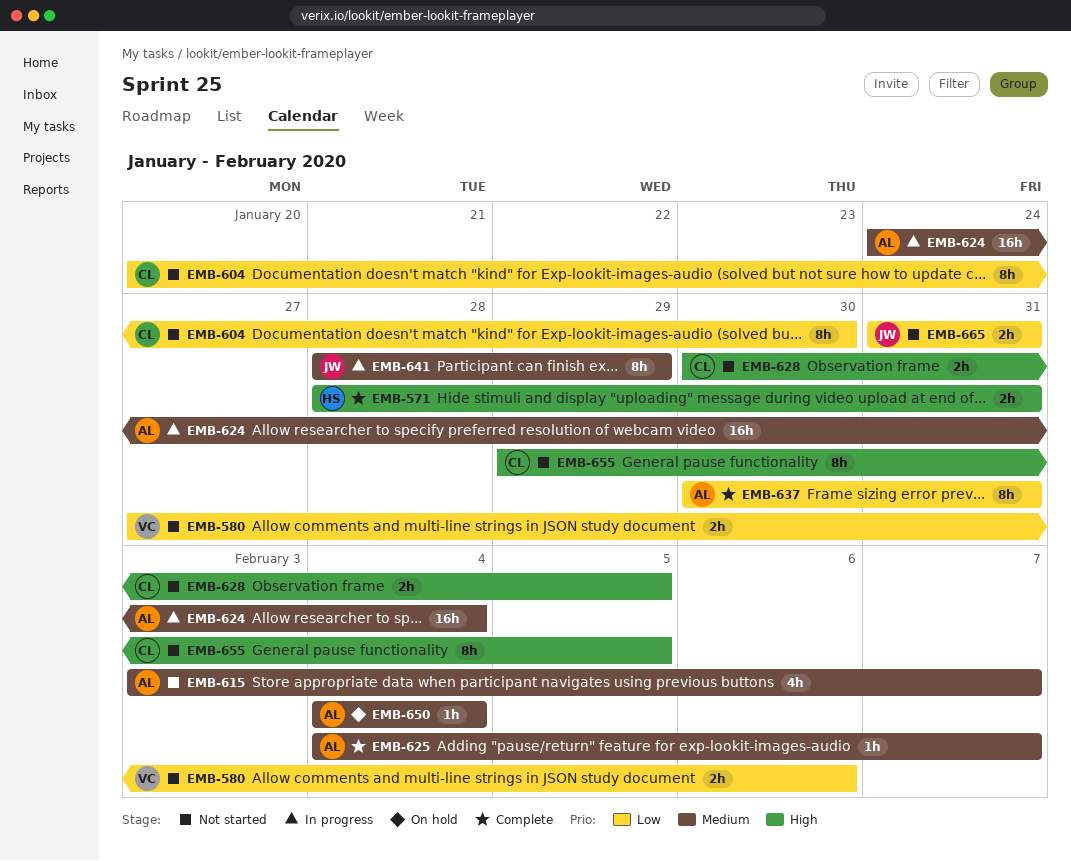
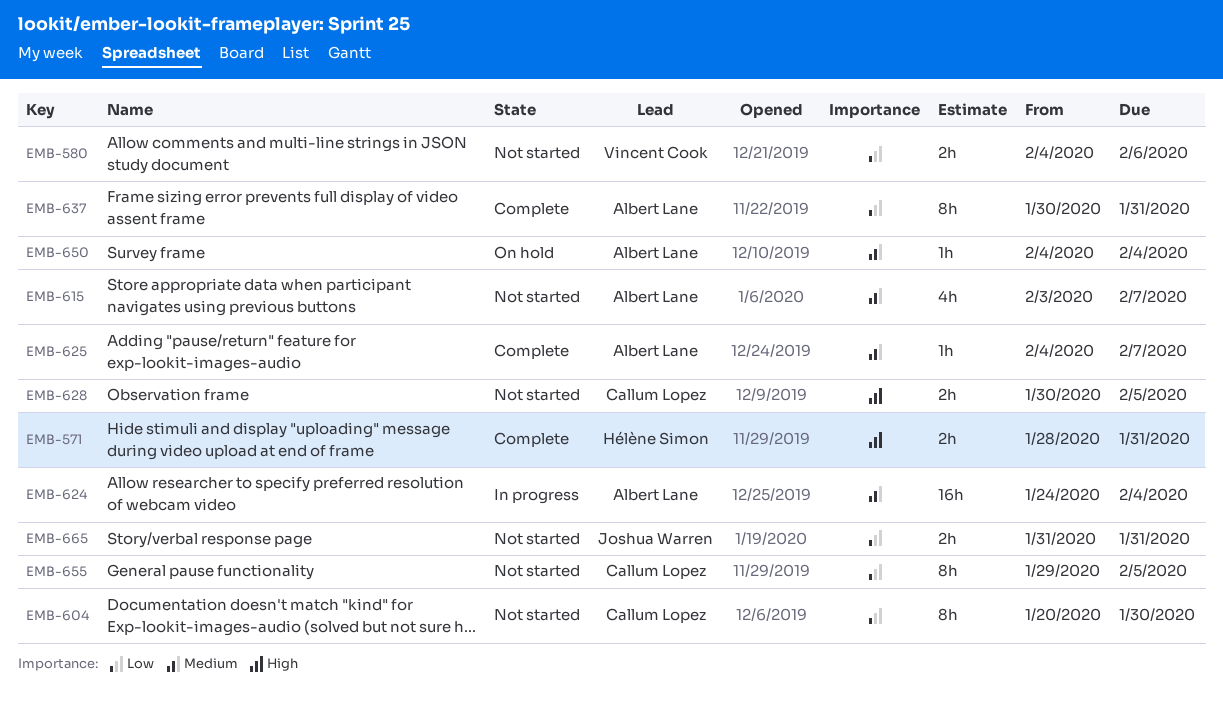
EMB-580, start: Jan 27 -> Feb 4
EMB-641: present -> none
EMB-655, priority: High -> Low

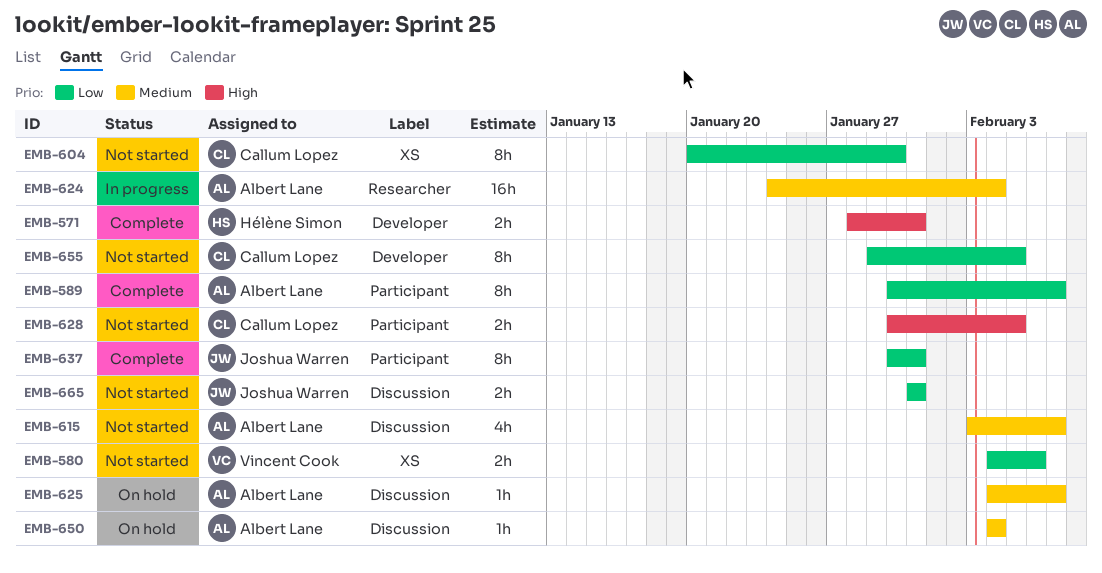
EMB-589: none -> present
EMB-625, status: Complete -> On hold
EMB-637, owner: Albert Lane -> Joshua Warren

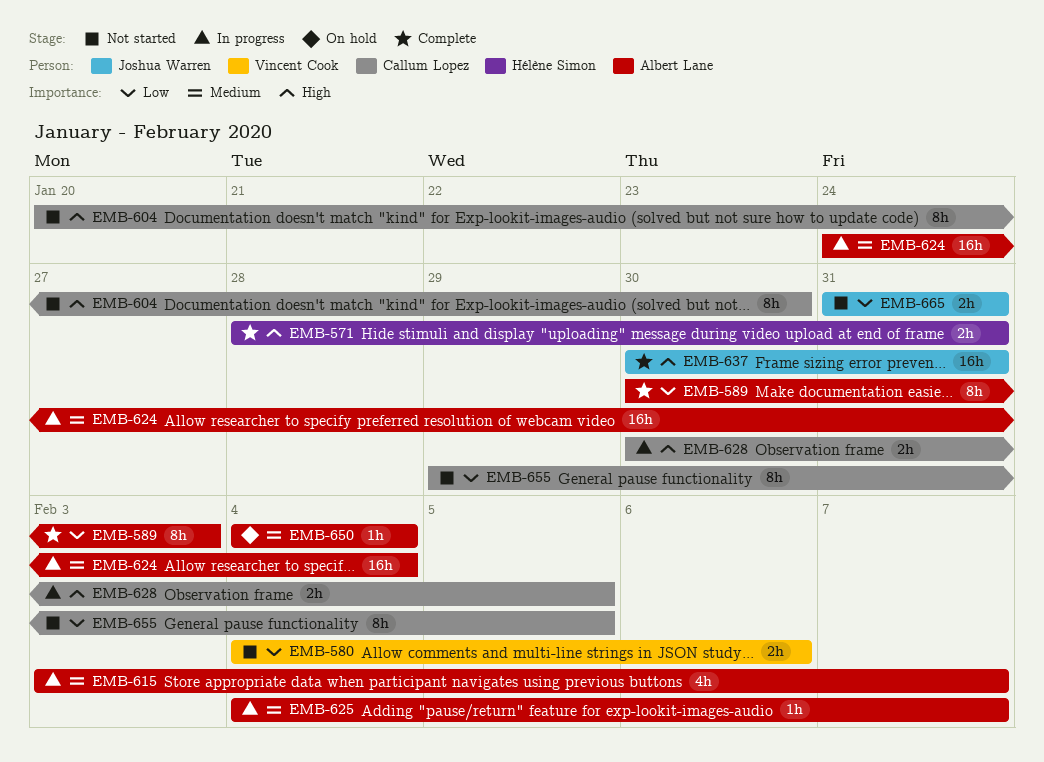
EMB-589, due: Feb 7 -> Feb 3
EMB-604, priority: Low -> High
EMB-615, status: Not started -> In progress
EMB-625, status: On hold -> In progress
EMB-628, status: Not started -> In progress
EMB-637, priority: Low -> High
EMB-637, estimate: 8h -> 16h

